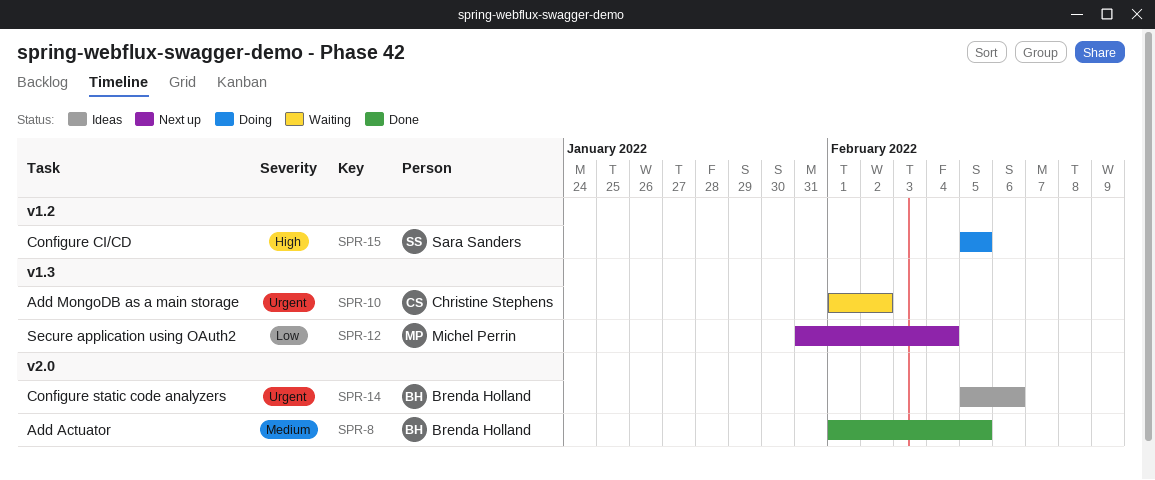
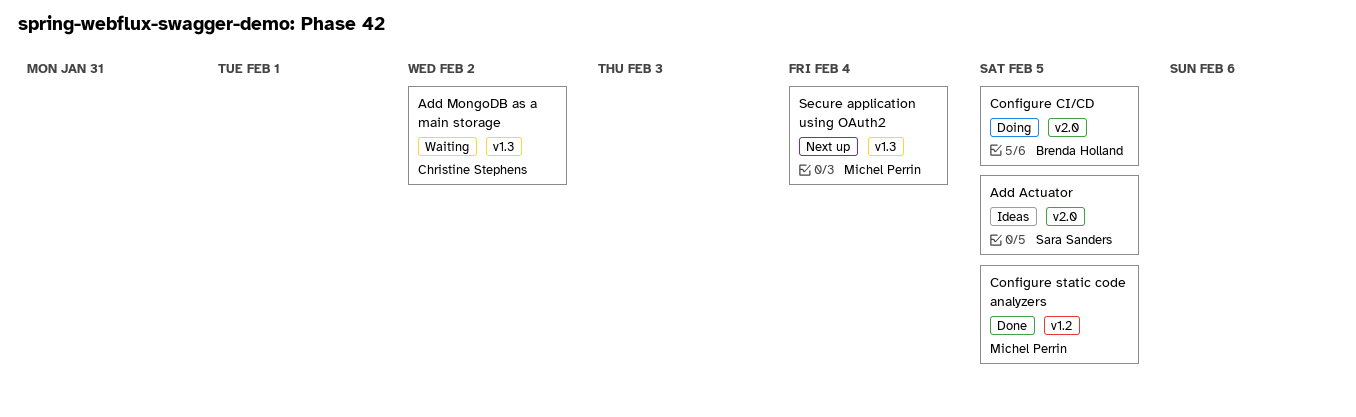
Add Actuator, status: Done -> Ideas
Add Actuator, owner: Brenda Holland -> Sara Sanders
Configure CI/CD, owner: Sara Sanders -> Brenda Holland
Configure CI/CD, label: v1.2 -> v2.0
Configure static code analyzers, status: Ideas -> Done
Configure static code analyzers, owner: Brenda Holland -> Michel Perrin
Configure static code analyzers, label: v2.0 -> v1.2
Configure static code analyzers, due: Feb 6 -> Feb 5

